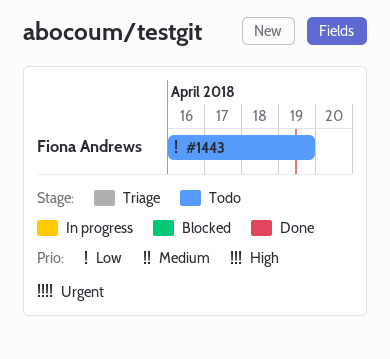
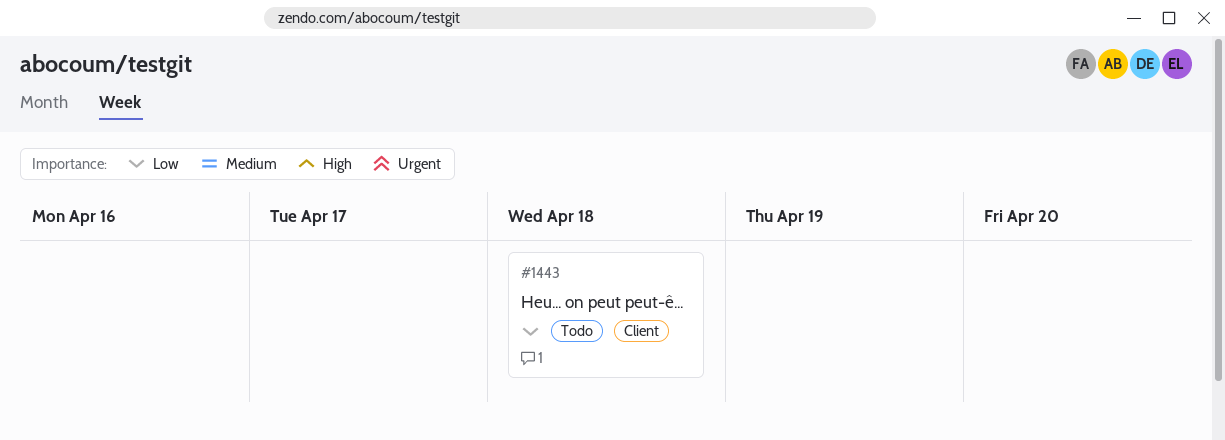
#1443, due: Apr 19 -> Apr 18

